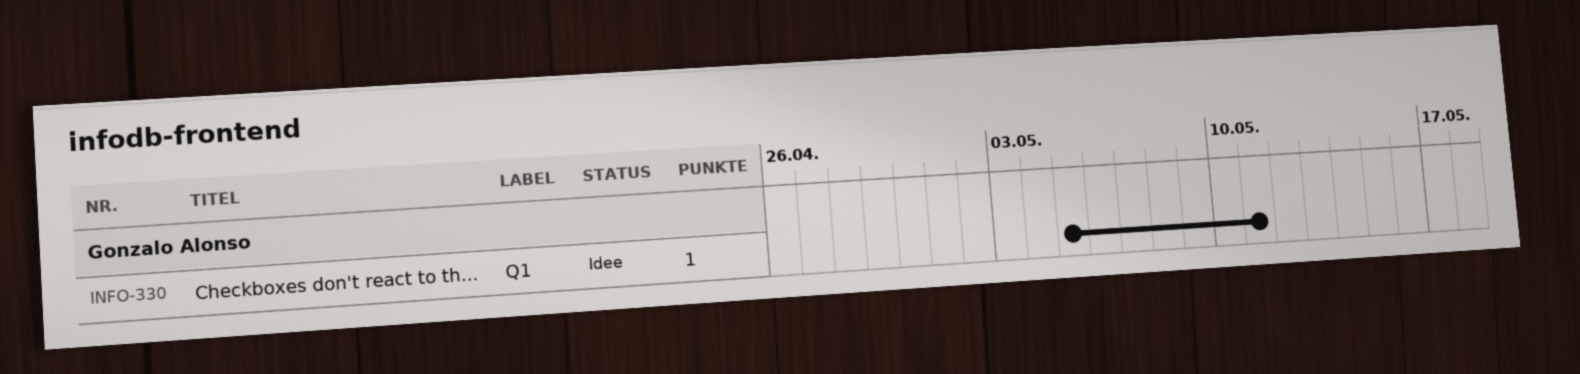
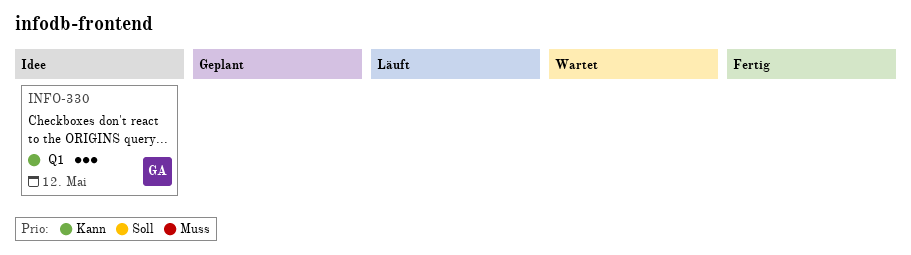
INFO-330, estimate: 1 -> 3
INFO-330, due: May 11 -> May 12

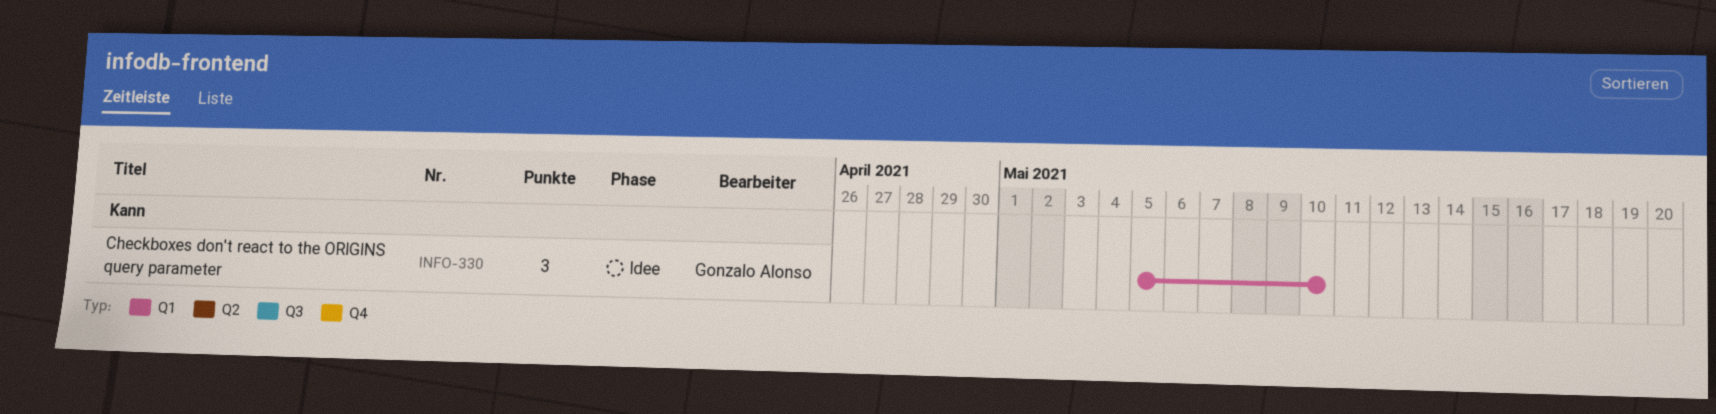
INFO-330, due: May 12 -> May 10

